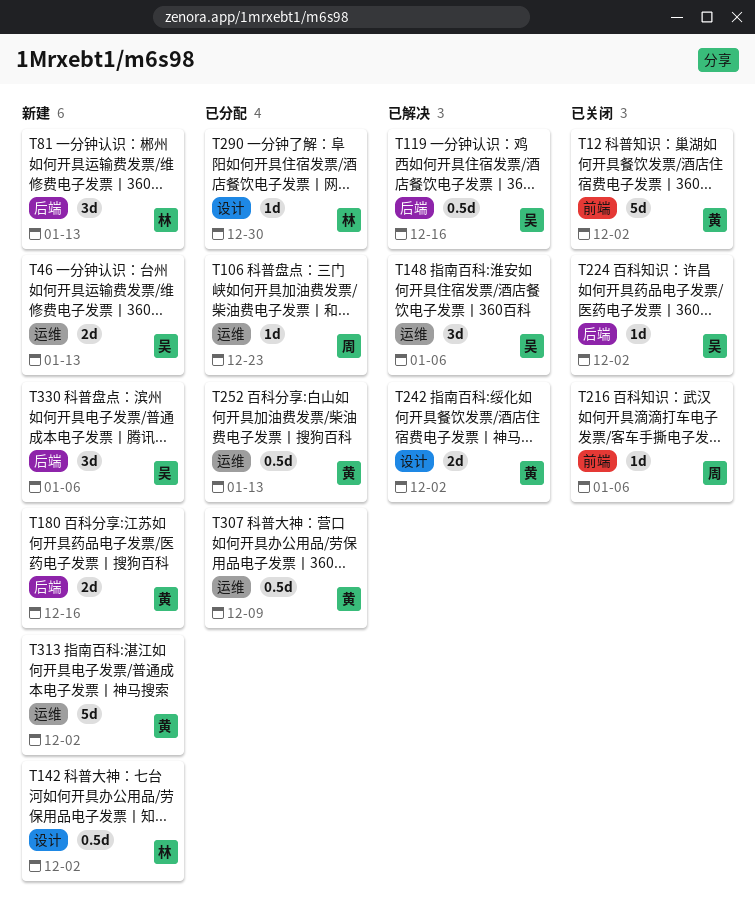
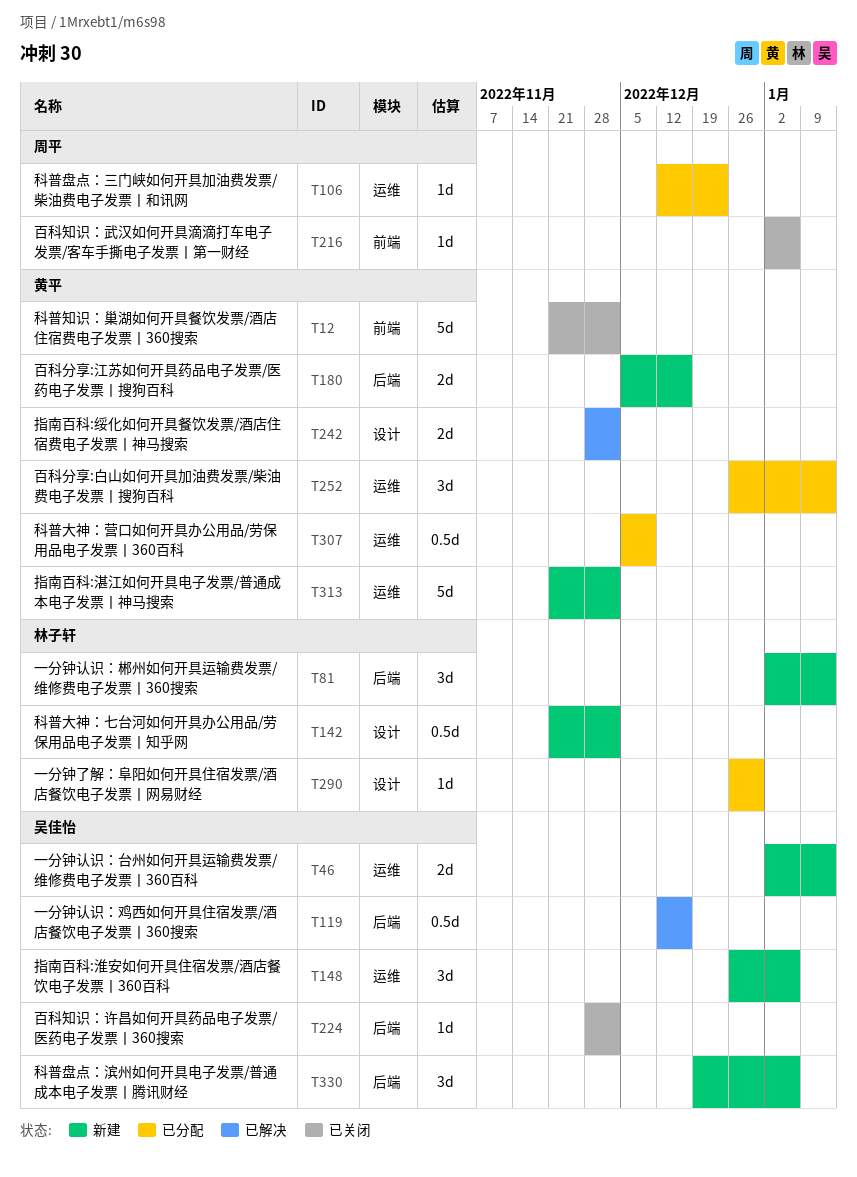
T148, status: 已解决 -> 新建
T252, estimate: 0.5d -> 3d

